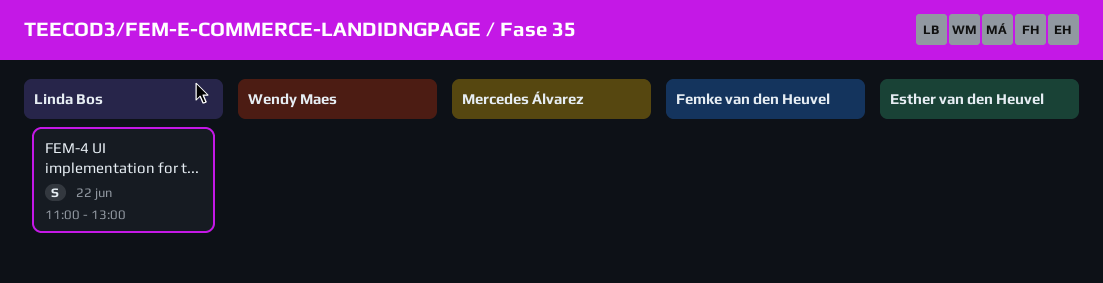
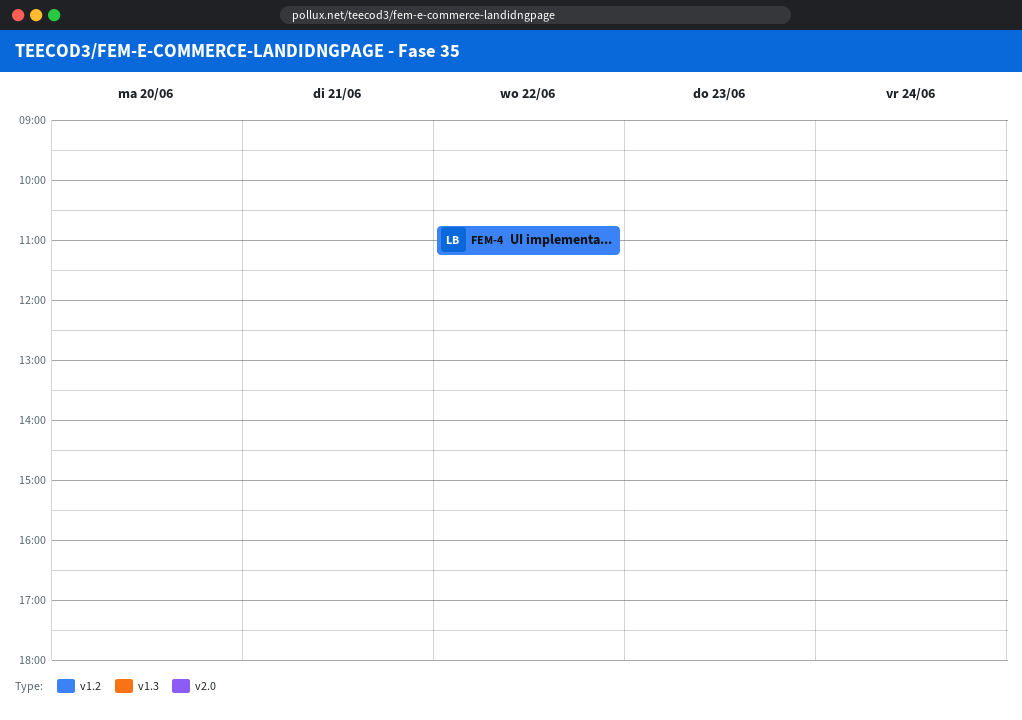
FEM-4, begins: 11:00 -> 10:45
FEM-4, ends: 13:00 -> 11:15

